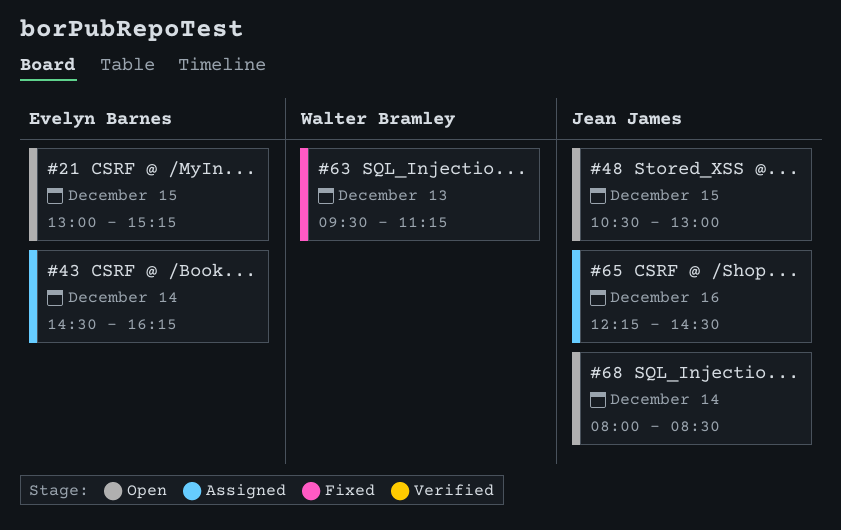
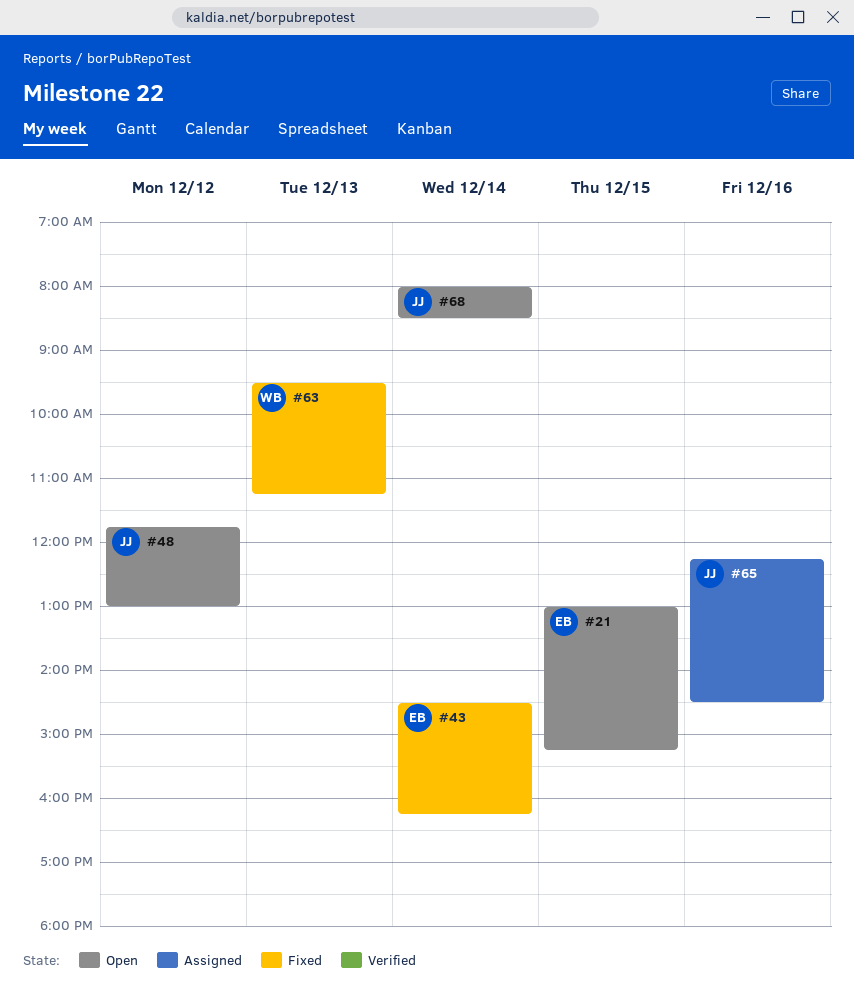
#43, status: Assigned -> Fixed
#48, day: Dec 15 -> Dec 12
#48, begins: 10:30 -> 11:45

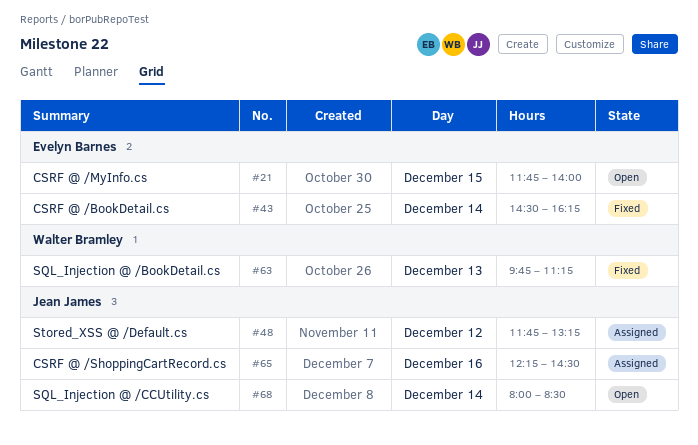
#21, begins: 13:00 -> 11:45
#21, ends: 15:15 -> 14:00
#48, status: Open -> Assigned
#48, ends: 13:00 -> 13:15
#63, begins: 09:30 -> 09:45

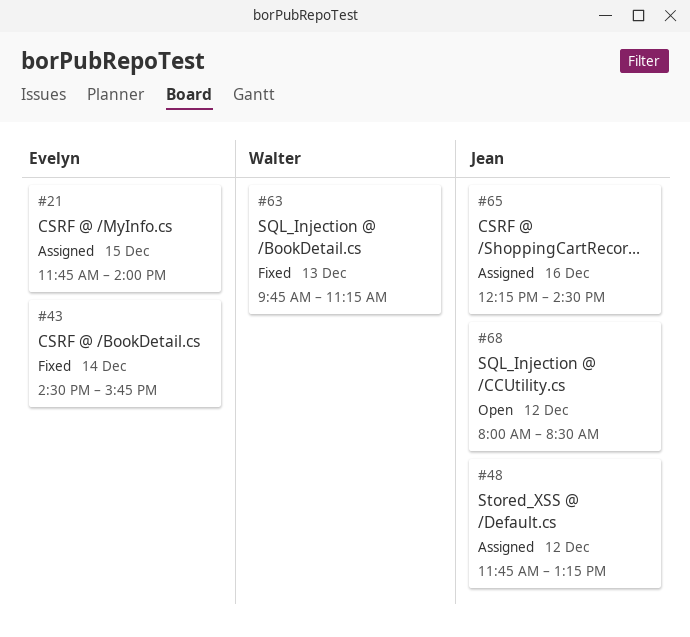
#21, status: Open -> Assigned
#43, ends: 16:15 -> 15:45
#68, day: Dec 14 -> Dec 12

